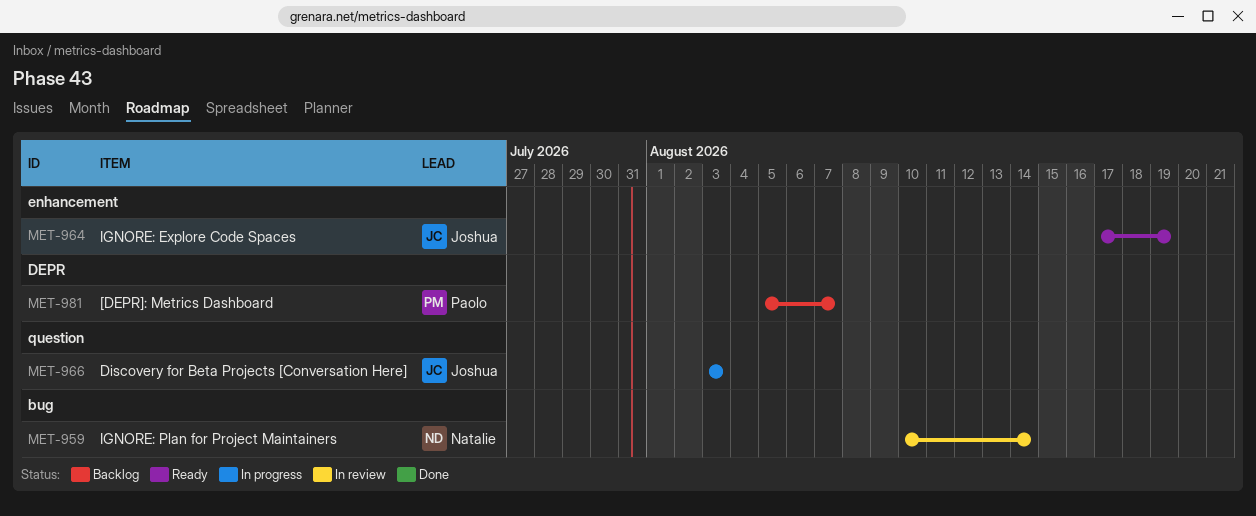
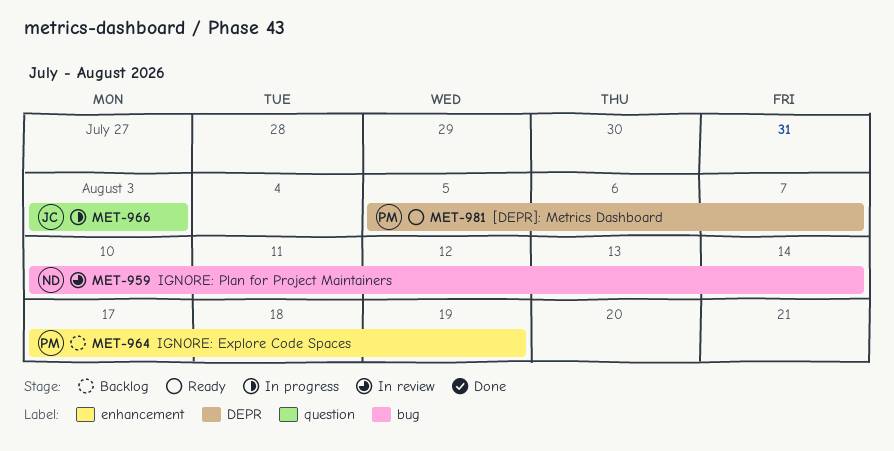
MET-964, status: Ready -> Backlog
MET-964, owner: Joshua -> Paolo
MET-981, status: Backlog -> Ready

